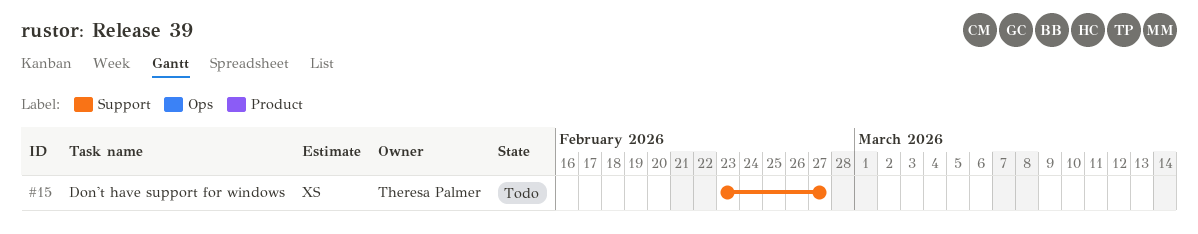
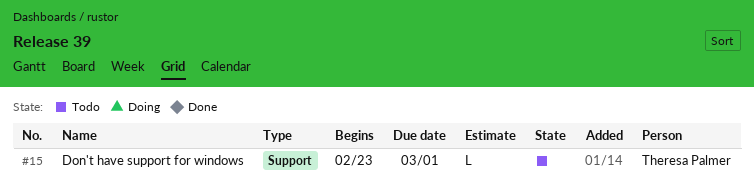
#15, estimate: XS -> L
#15, due: Feb 27 -> Mar 1

